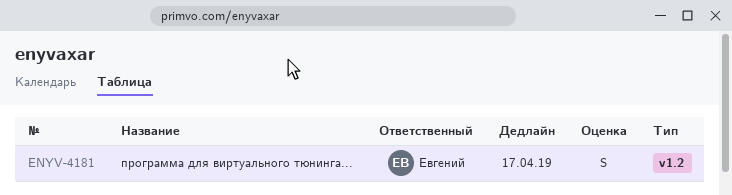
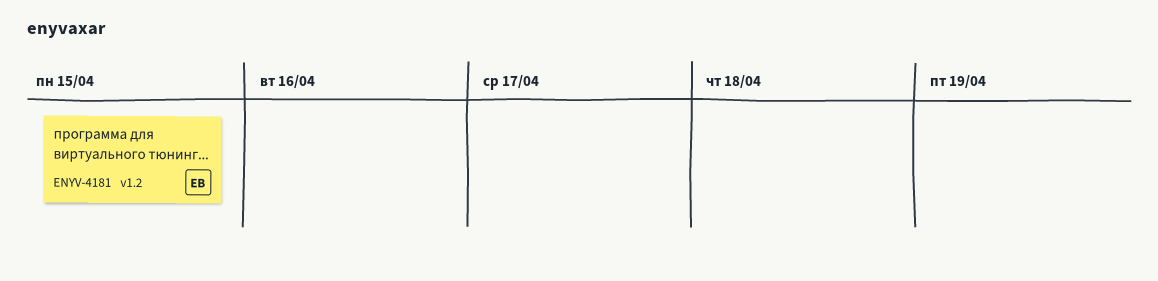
ENYV-4181, due: Apr 17 -> Apr 15

